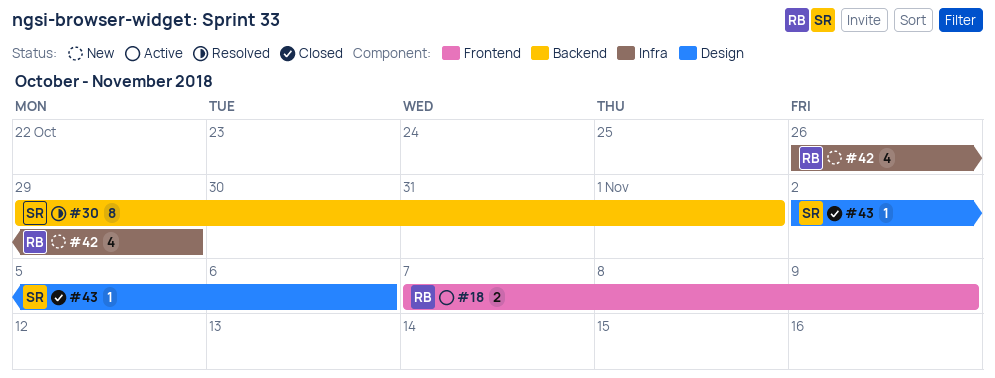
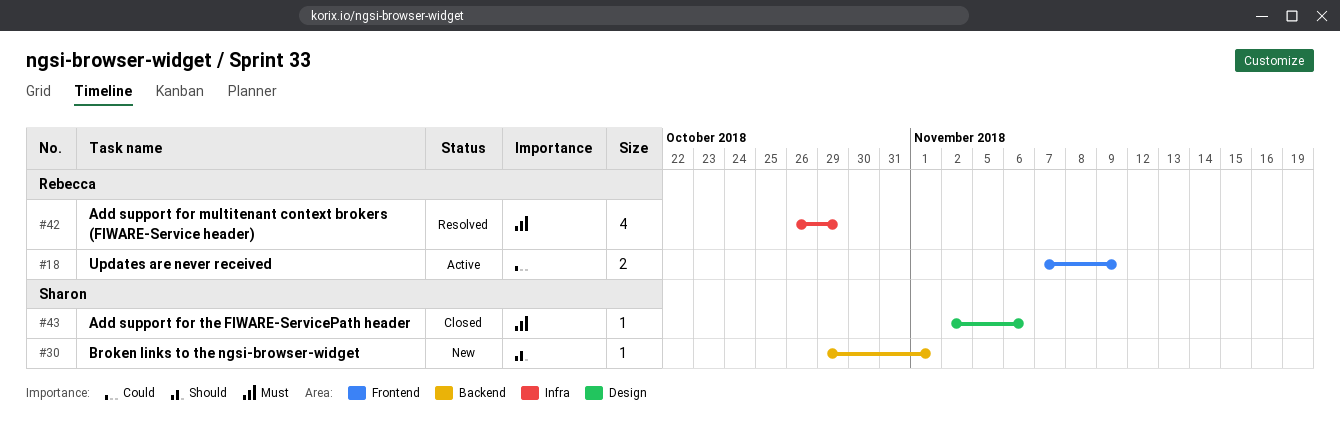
#30, status: Resolved -> New
#30, estimate: 8 -> 1
#42, status: New -> Resolved

